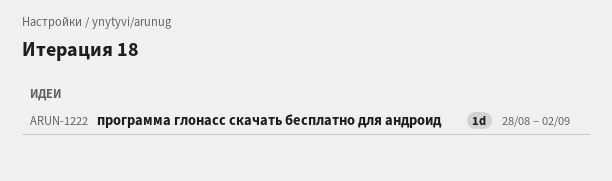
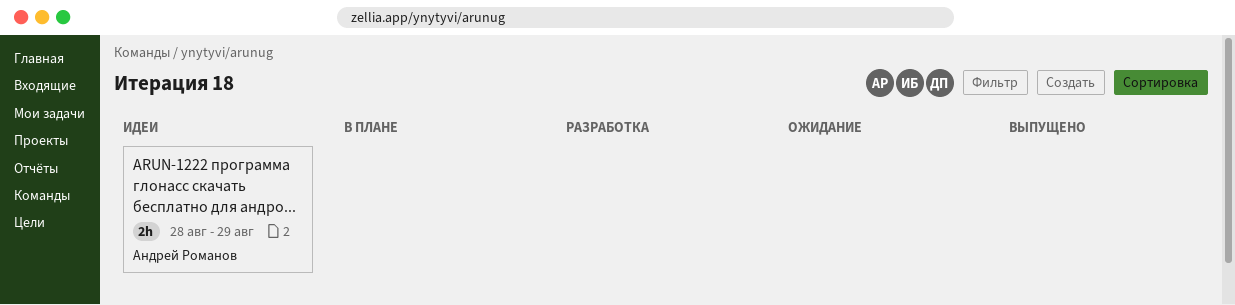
ARUN-1222, estimate: 1d -> 2h
ARUN-1222, due: Sep 2 -> Aug 29

